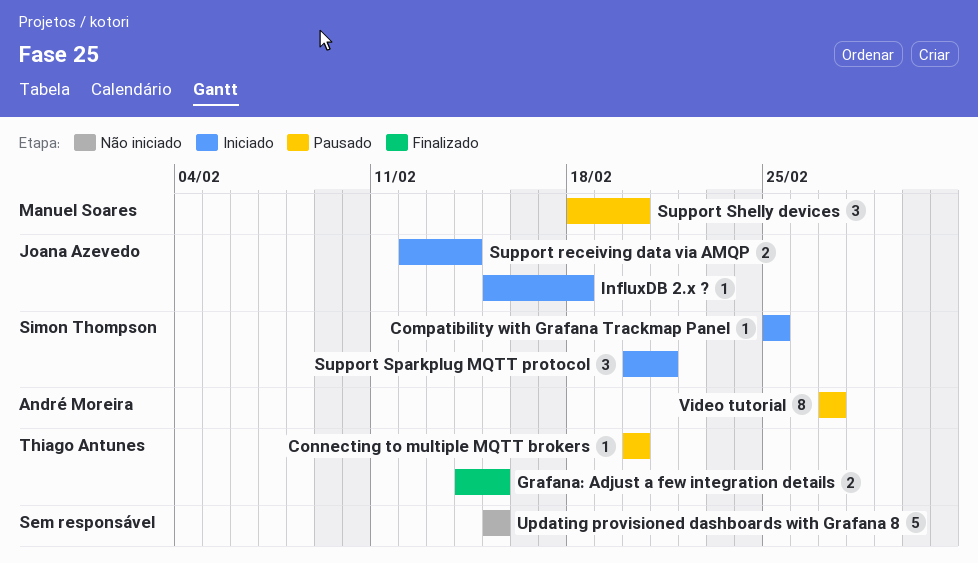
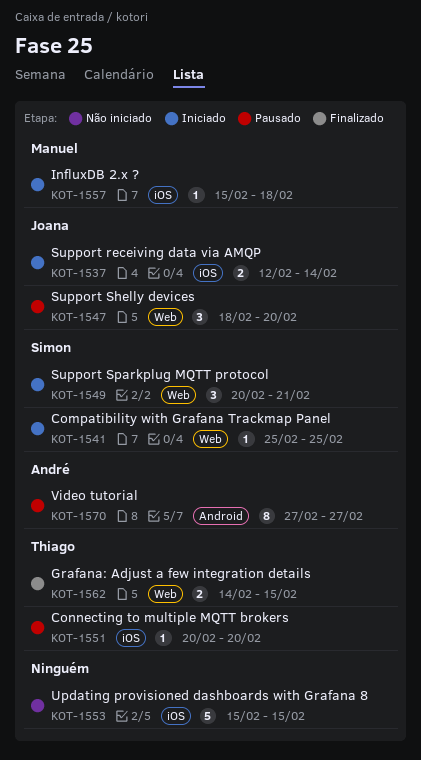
InfluxDB 2.x ?, owner: Joana Azevedo -> Manuel Soares
Support Shelly devices, owner: Manuel Soares -> Joana Azevedo

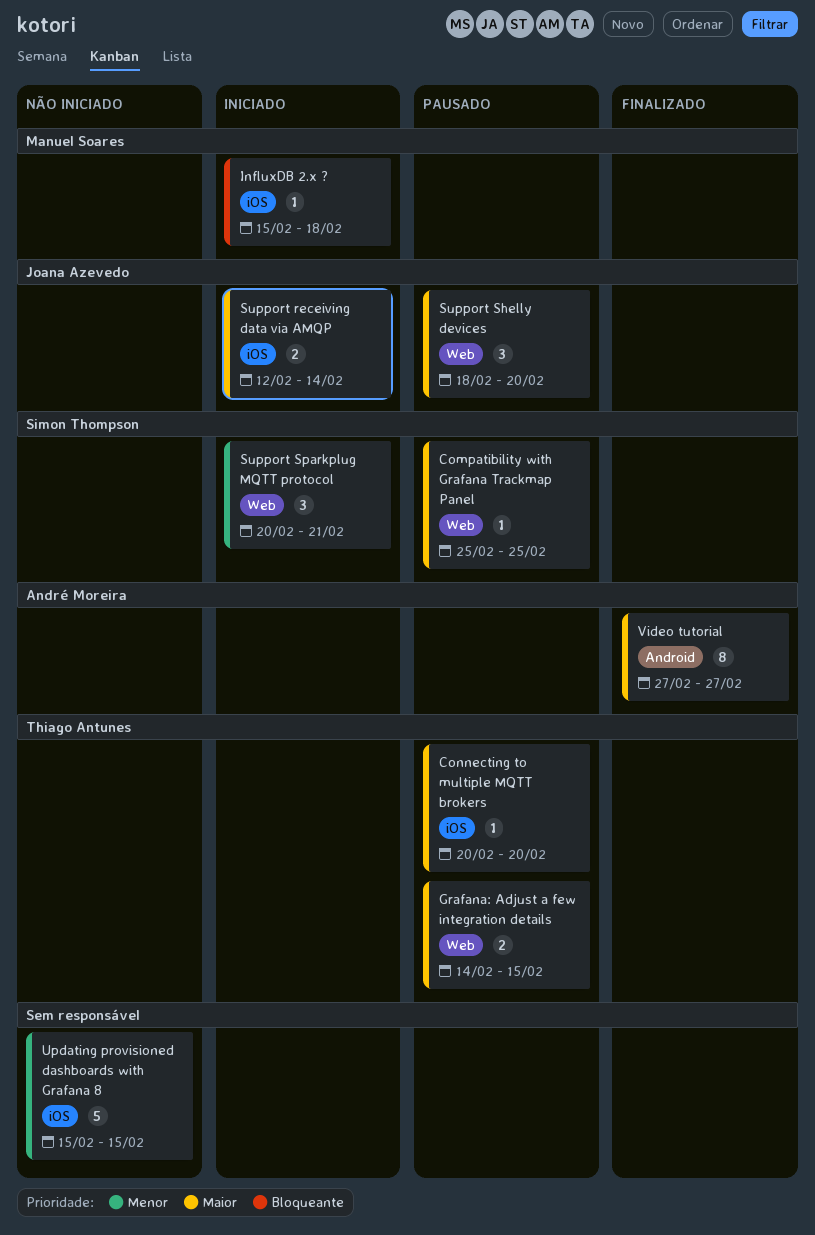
Compatibility with Grafana Trackmap Panel, status: Iniciado -> Pausado
Grafana: Adjust a few integration details, status: Finalizado -> Pausado
Video tutorial, status: Pausado -> Finalizado

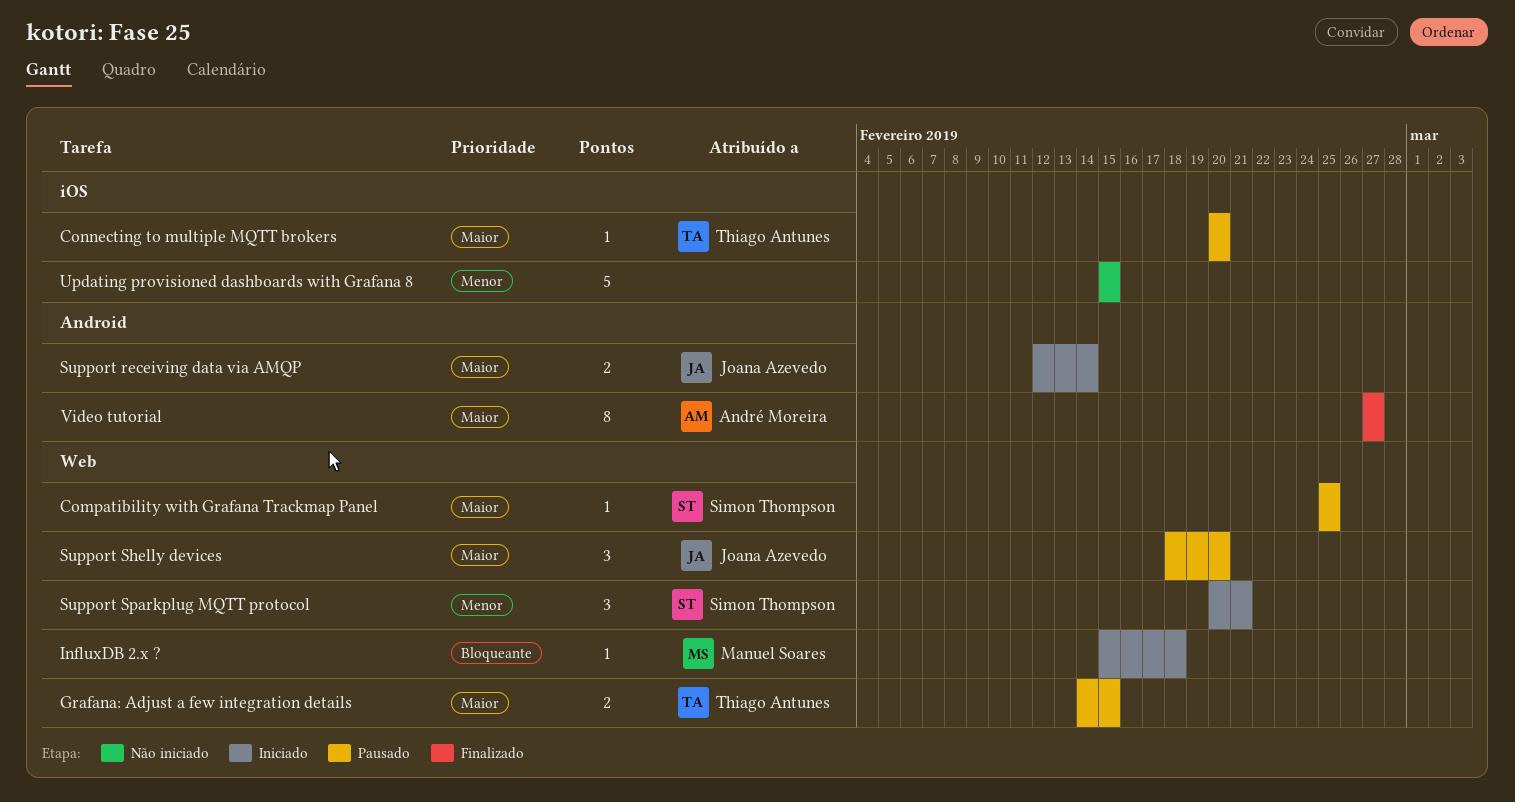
InfluxDB 2.x ?, label: iOS -> Web
Support receiving data via AMQP, label: iOS -> Android

